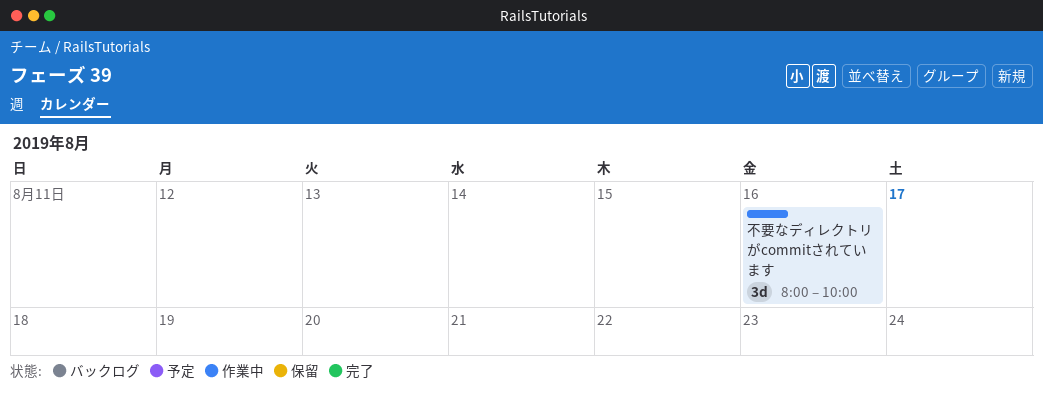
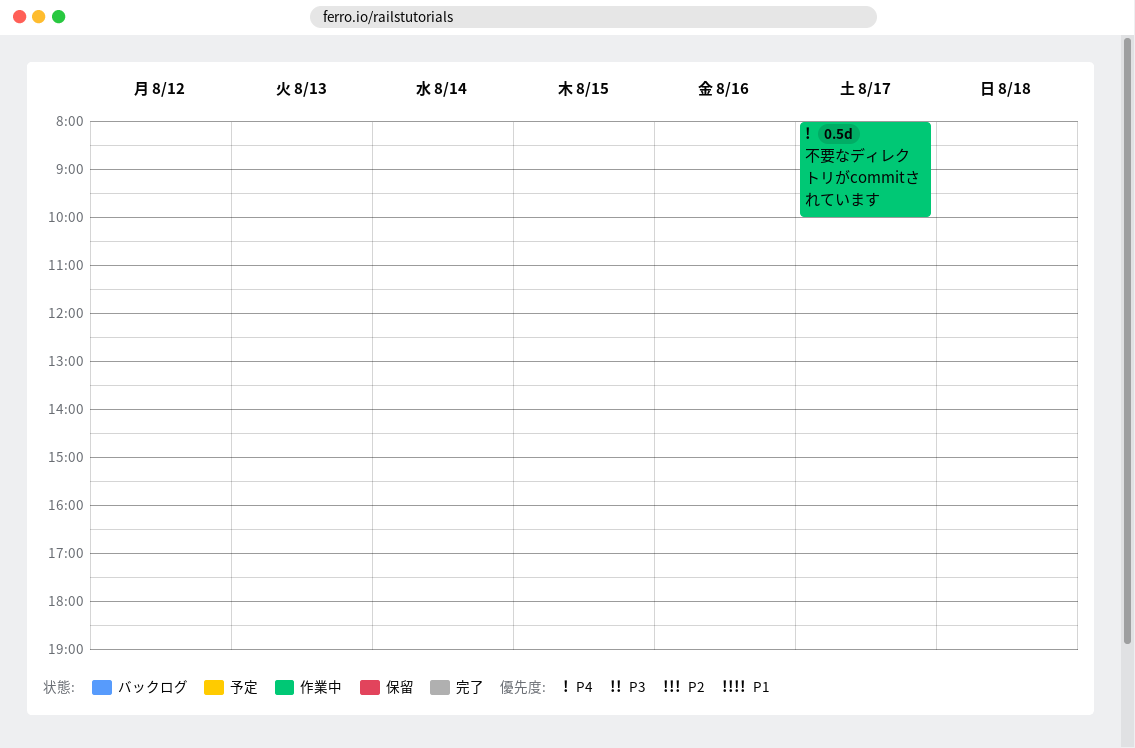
不要なディレクトリがcommitされています, estimate: 3d -> 0.5d
不要なディレクトリがcommitされています, day: Aug 16 -> Aug 17

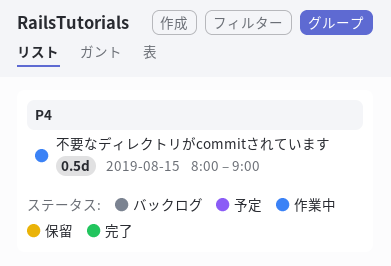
不要なディレクトリがcommitされています, day: Aug 17 -> Aug 15
不要なディレクトリがcommitされています, ends: 10:00 -> 09:00

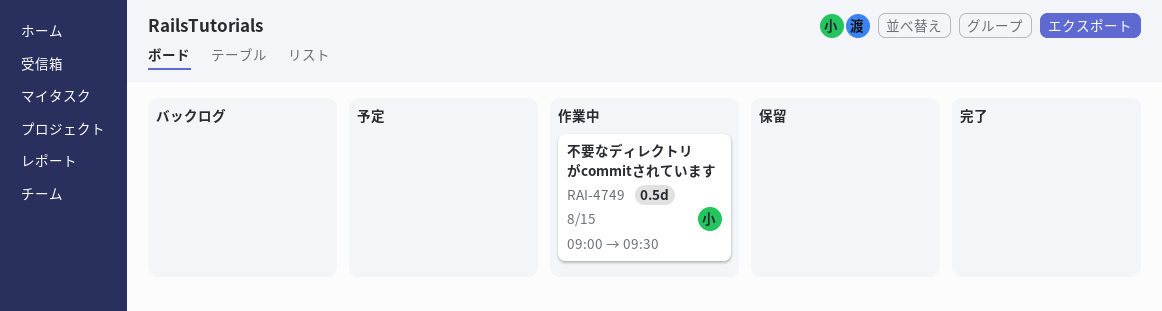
不要なディレクトリがcommitされています, begins: 08:00 -> 09:00
不要なディレクトリがcommitされています, ends: 09:00 -> 09:30

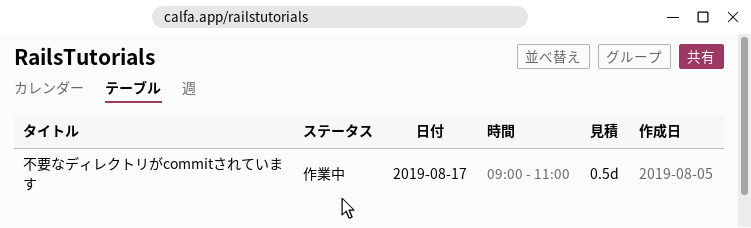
不要なディレクトリがcommitされています, day: Aug 15 -> Aug 17
不要なディレクトリがcommitされています, ends: 09:30 -> 11:00

